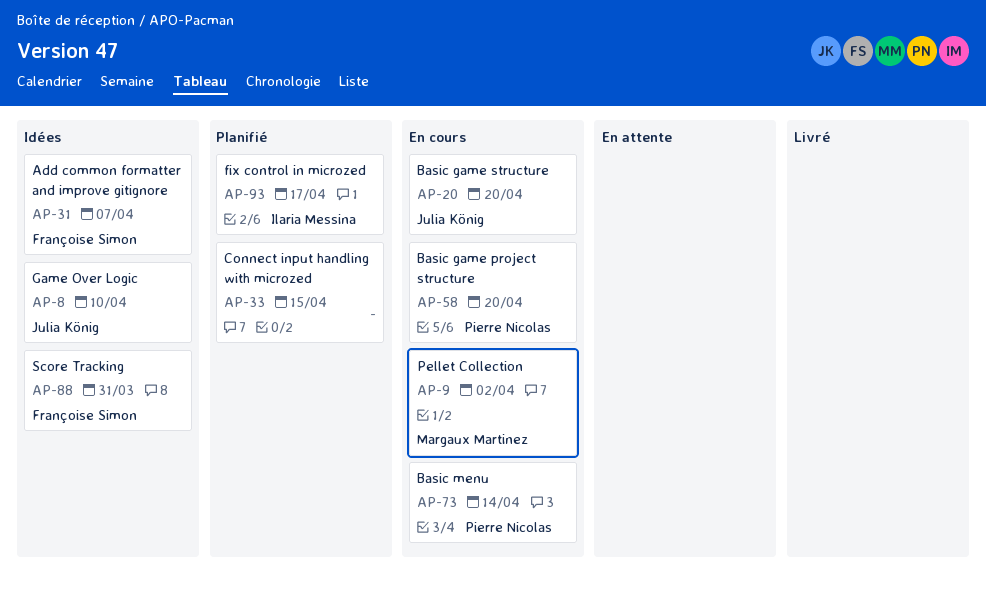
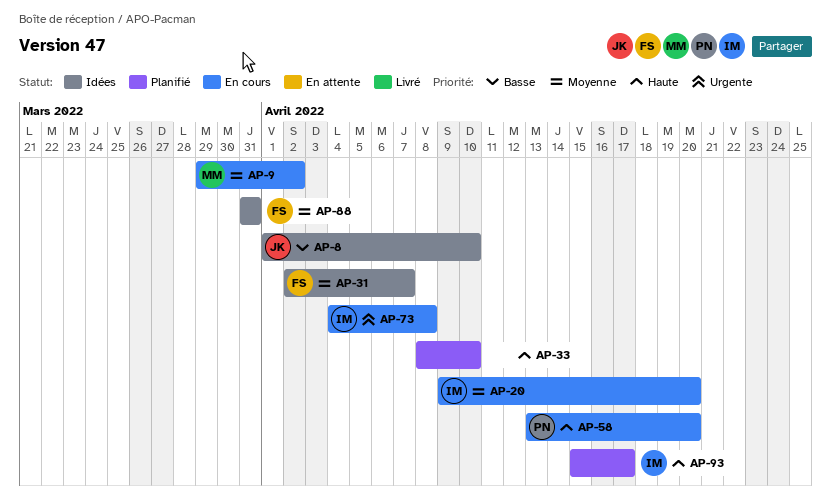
AP-20, owner: Julia König -> Ilaria Messina
AP-33, due: Apr 15 -> Apr 10
AP-73, owner: Pierre Nicolas -> Ilaria Messina
AP-73, due: Apr 14 -> Apr 8

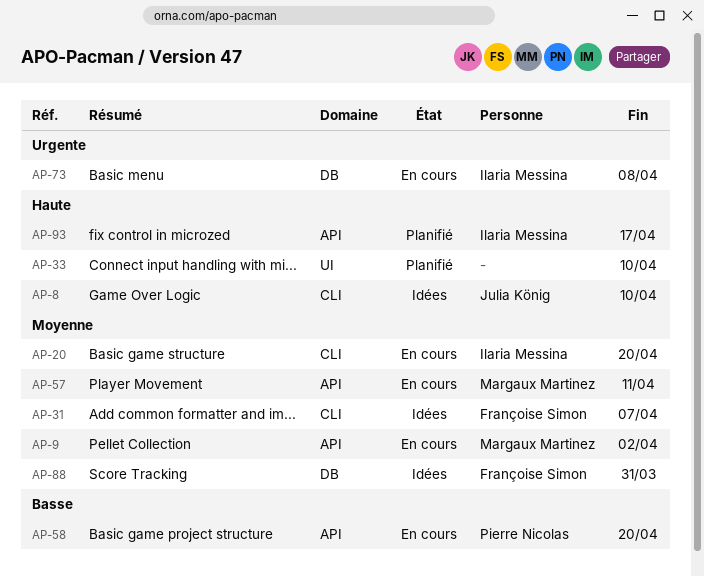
AP-8, priority: Basse -> Haute
AP-57: none -> present
AP-58, priority: Haute -> Basse

